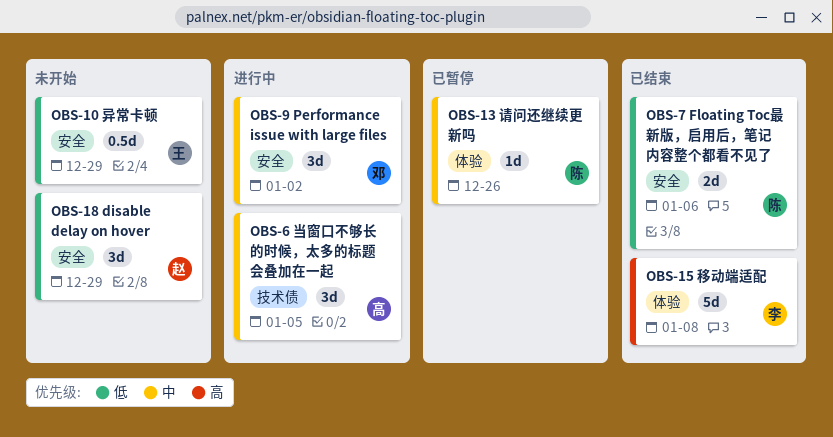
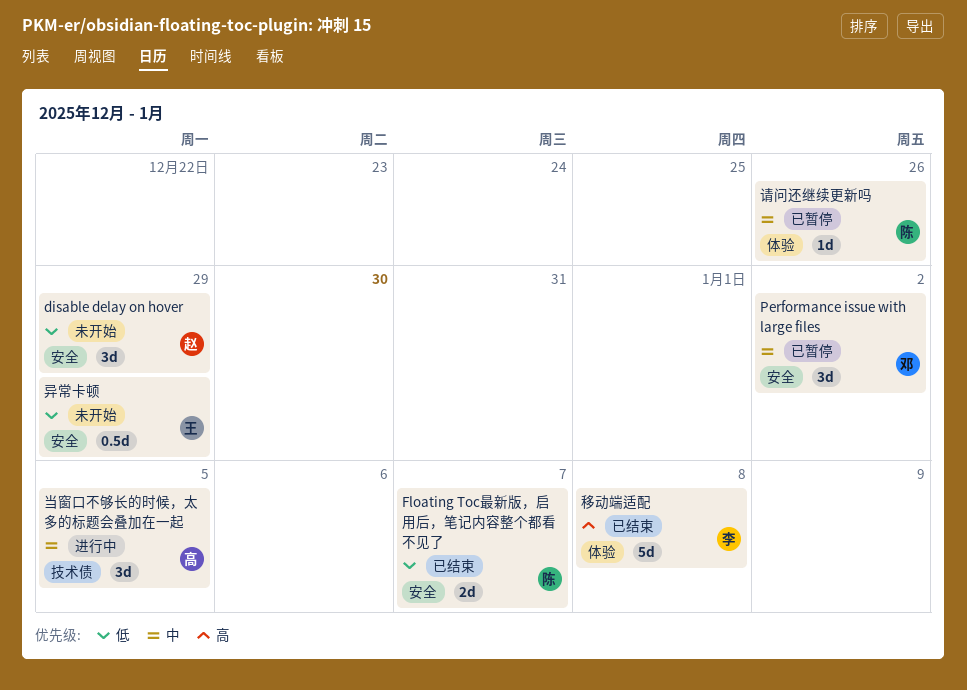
Floating Toc最新版，启用后，笔记内容整个都看不见了, due: Jan 6 -> Jan 7
Performance issue with large files, status: 进行中 -> 已暂停

